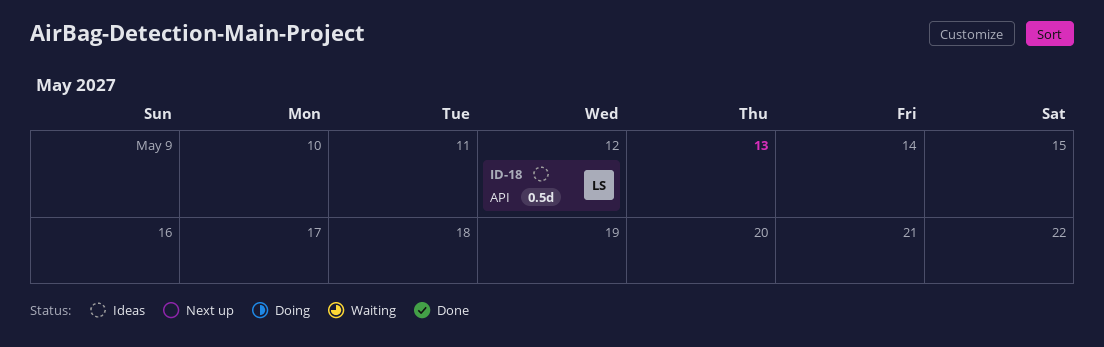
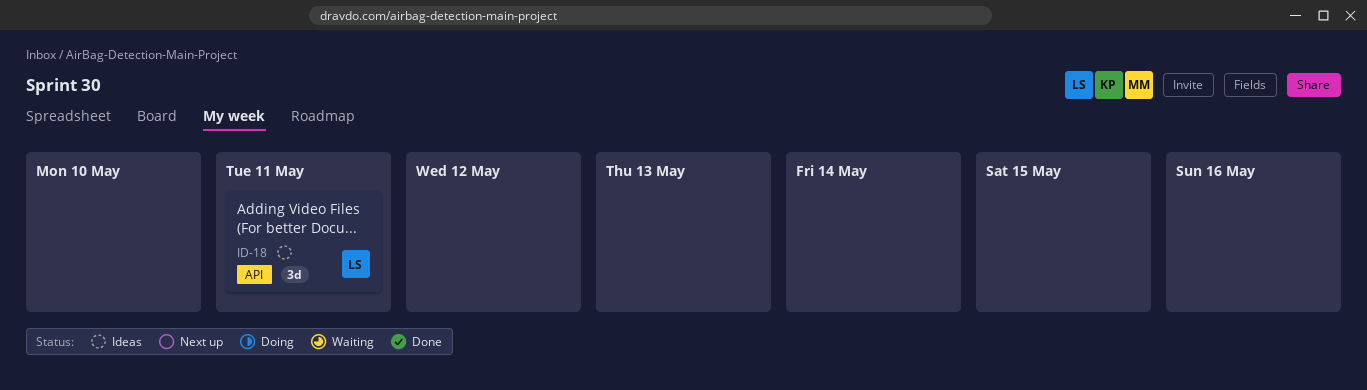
ID-18, estimate: 0.5d -> 3d
ID-18, due: May 12 -> May 11

